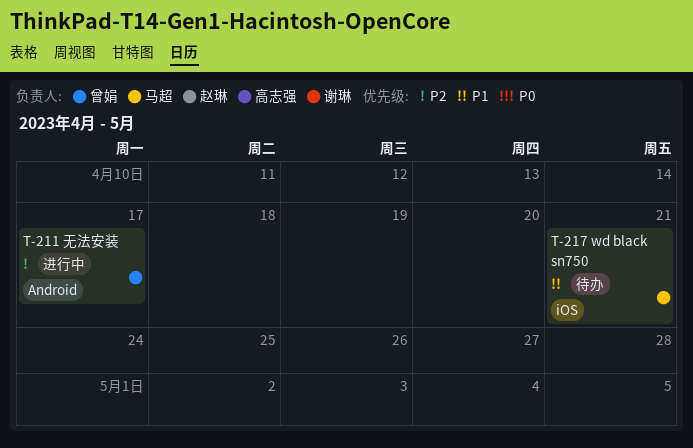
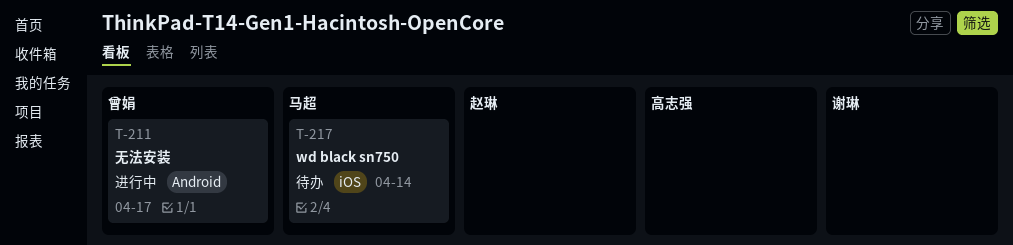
T-217, due: Apr 21 -> Apr 14

